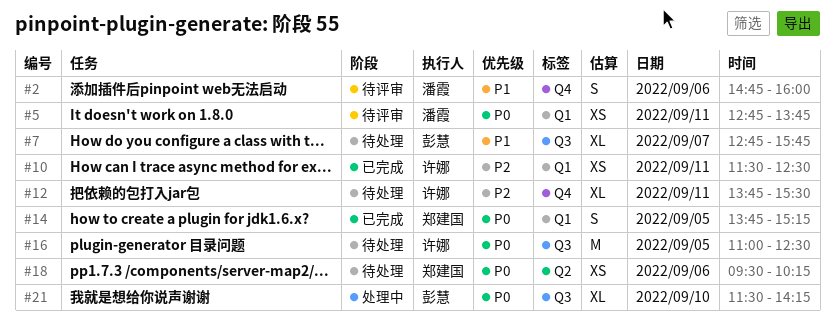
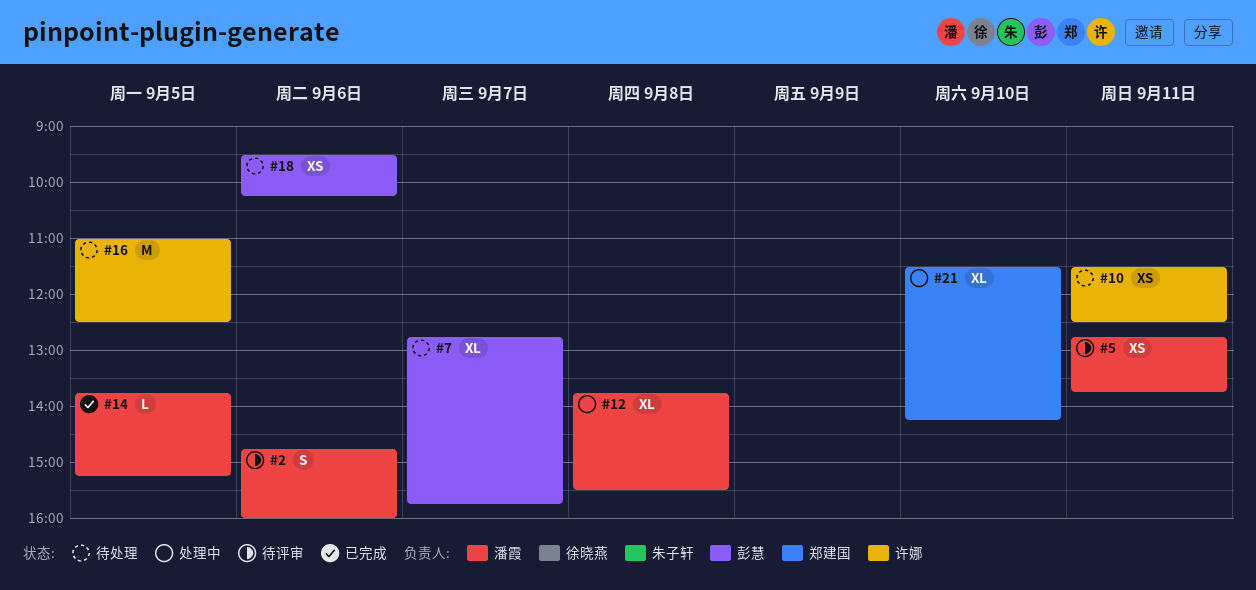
#10, status: 已完成 -> 待处理
#12, status: 待处理 -> 处理中
#12, owner: 许娜 -> 潘霞
#12, day: Sep 11 -> Sep 8
#14, owner: 郑建国 -> 潘霞
#14, estimate: S -> L
#18, owner: 郑建国 -> 彭慧
#21, owner: 彭慧 -> 郑建国

